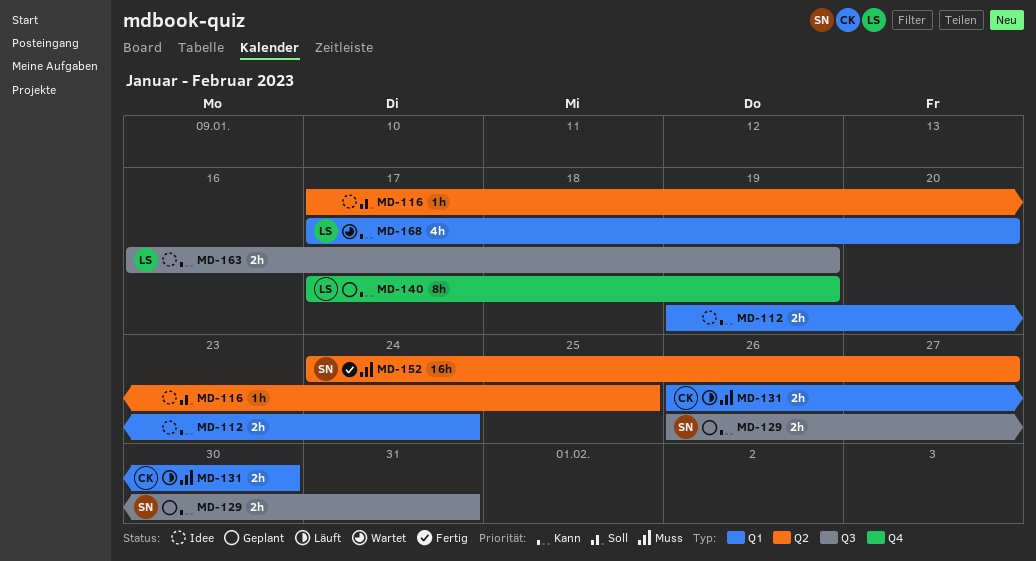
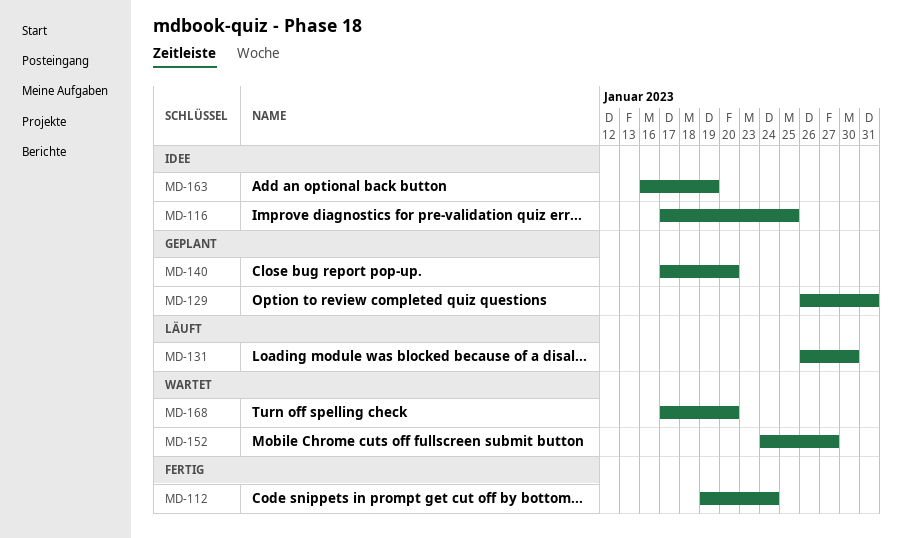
MD-112, status: Idee -> Fertig
MD-140, due: Jan 19 -> Jan 20
MD-152, status: Fertig -> Wartet

